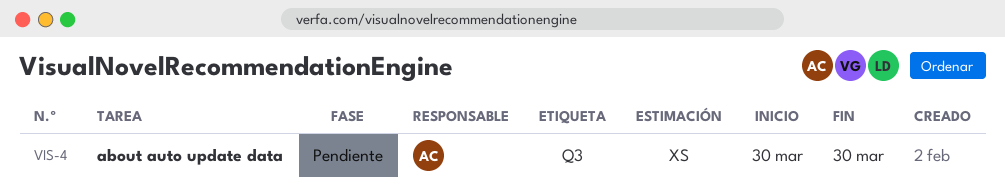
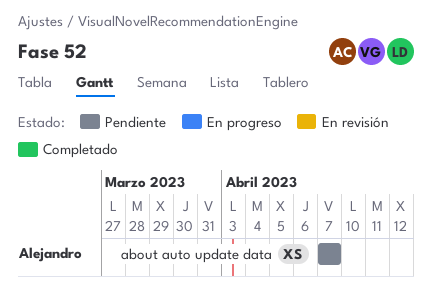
about auto update data, start: Mar 30 -> Apr 7
about auto update data, due: Mar 30 -> Apr 7

